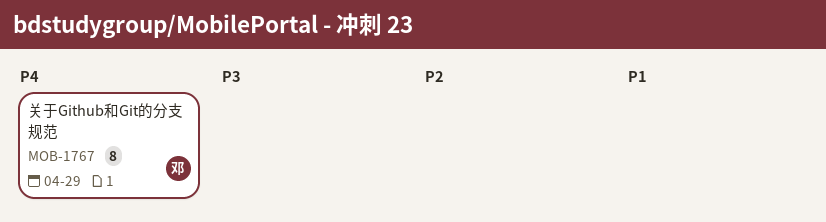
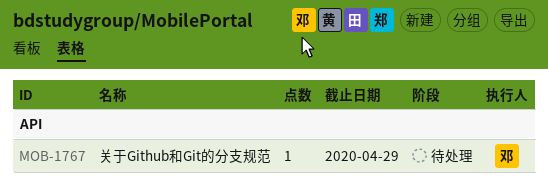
MOB-1767, estimate: 8 -> 1

